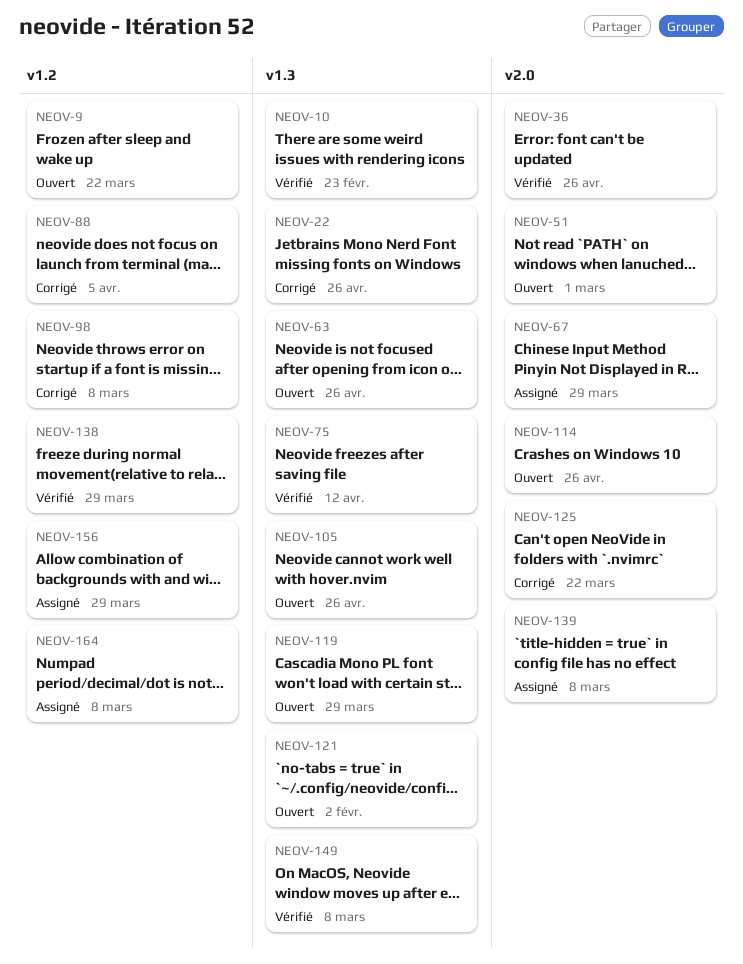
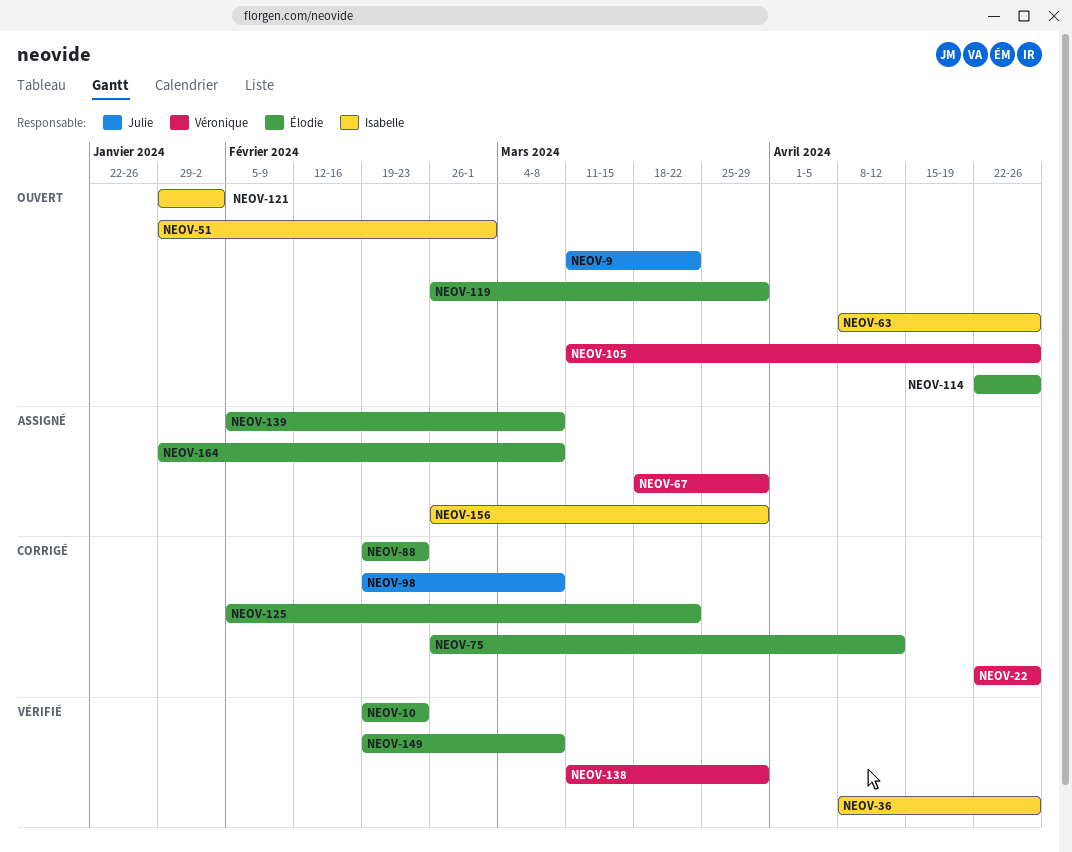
NEOV-75, status: Vérifié -> Corrigé
NEOV-88, due: Apr 5 -> Feb 23

